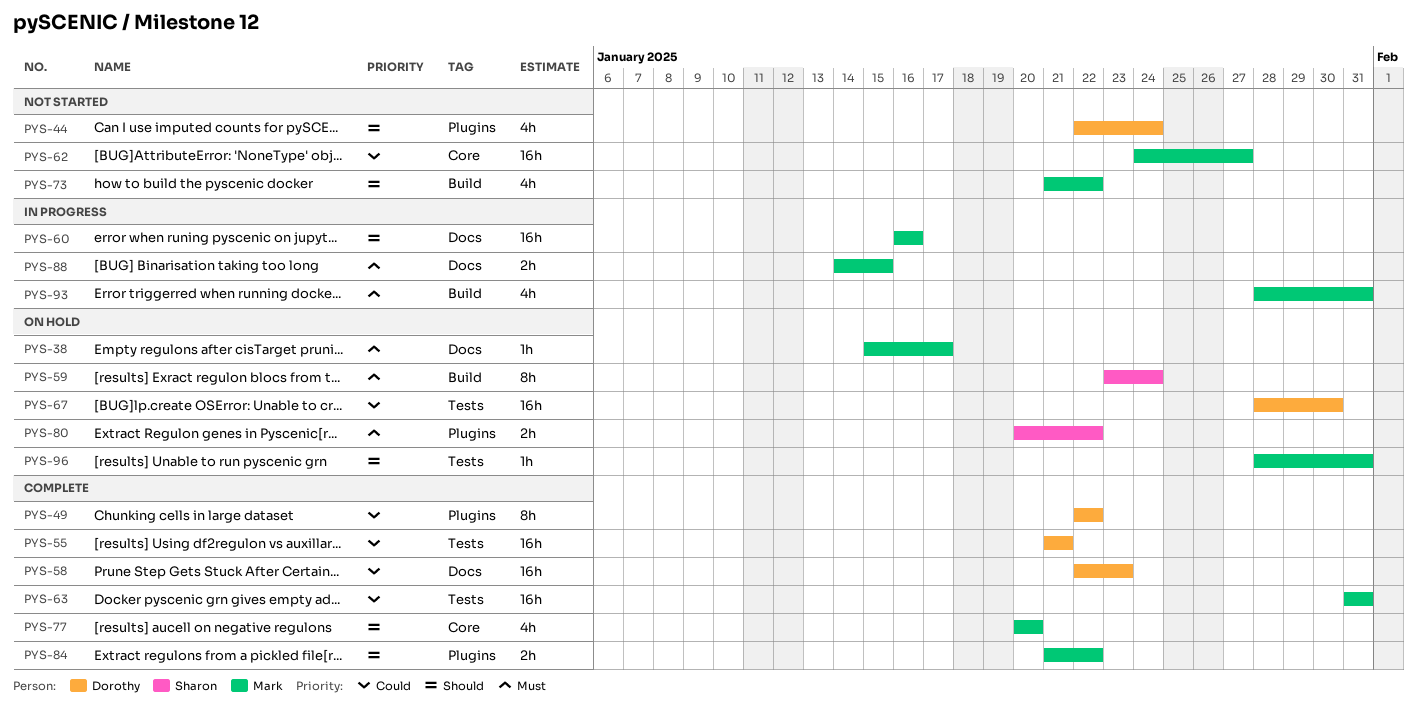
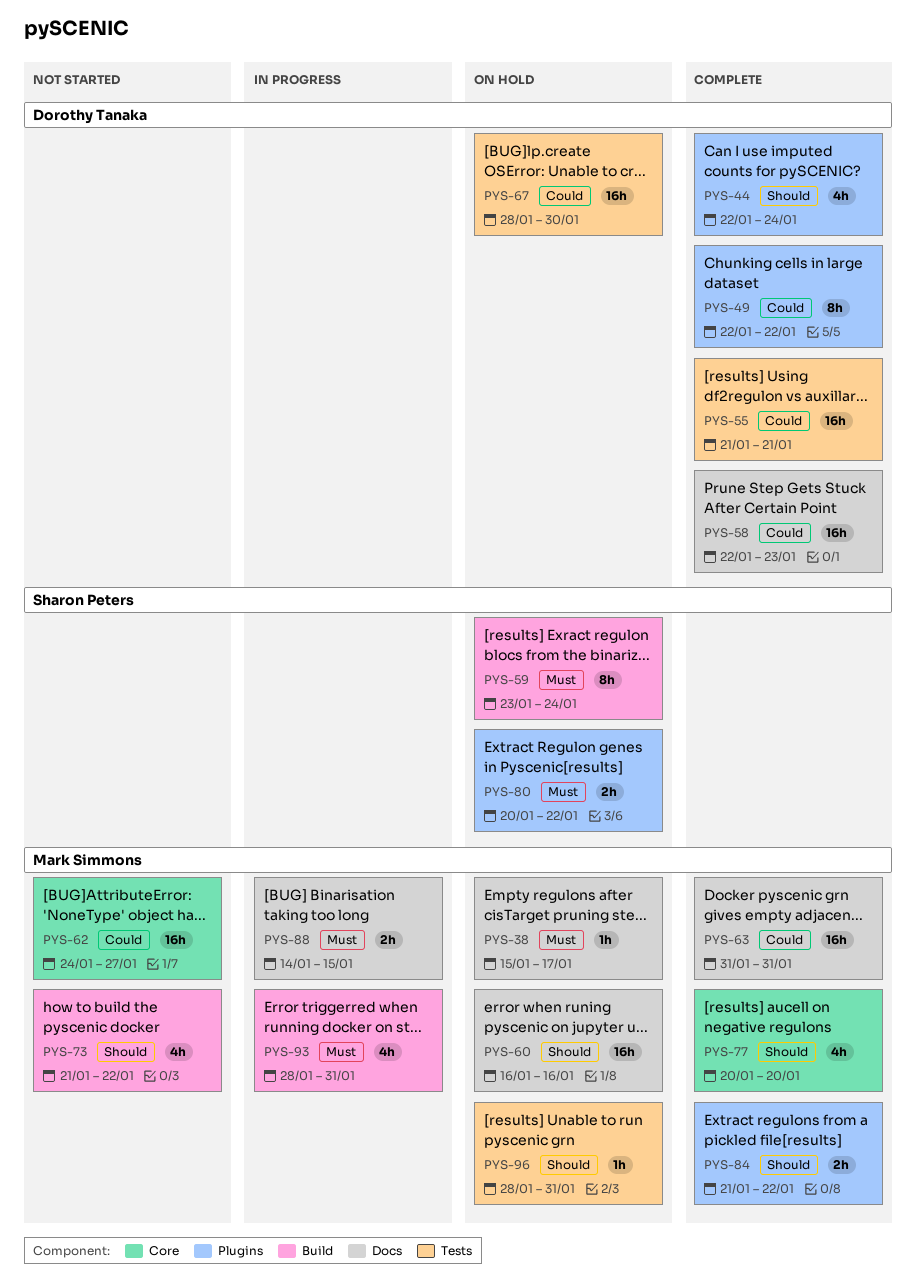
PYS-44, status: Not started -> Complete
PYS-60, status: In progress -> On hold
PYS-63, label: Tests -> Docs

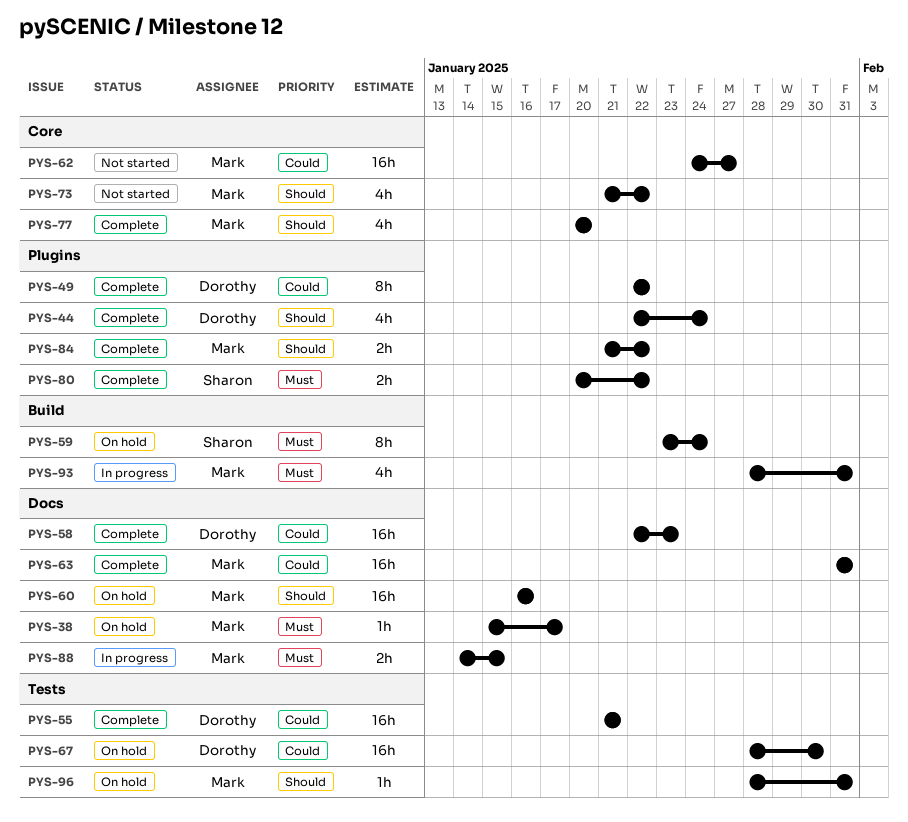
PYS-73, label: Build -> Core
PYS-80, status: On hold -> Complete

